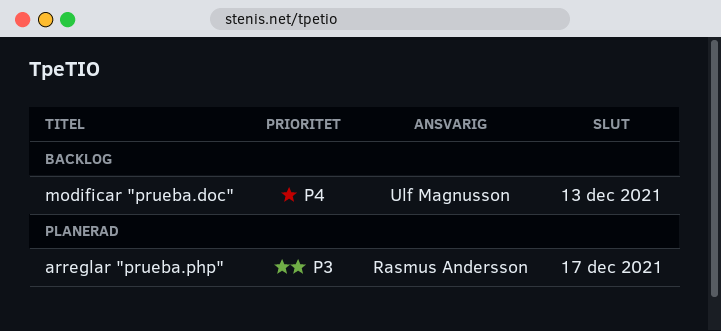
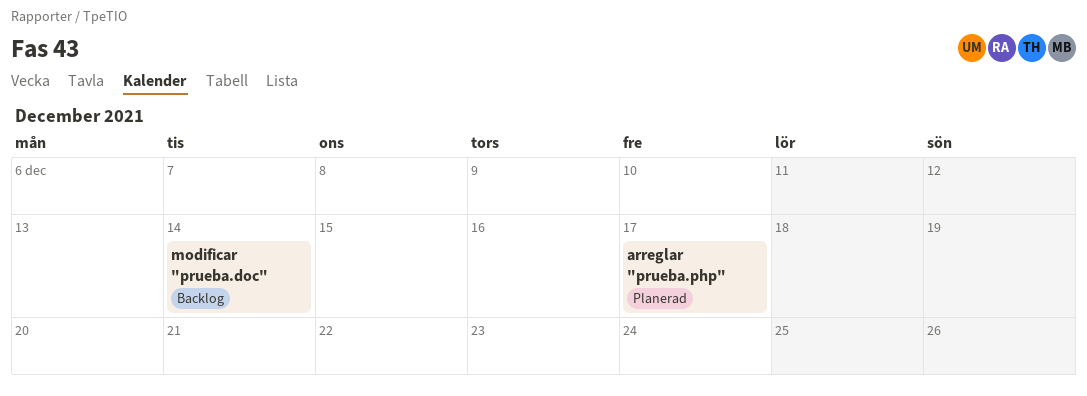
modificar "prueba.doc", due: Dec 13 -> Dec 14

